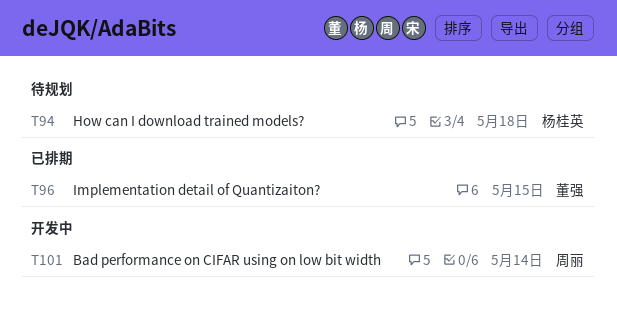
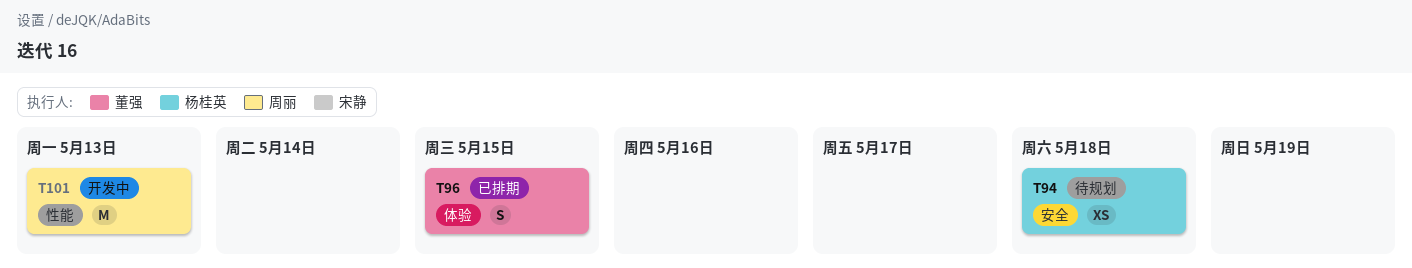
T101, due: May 14 -> May 13

